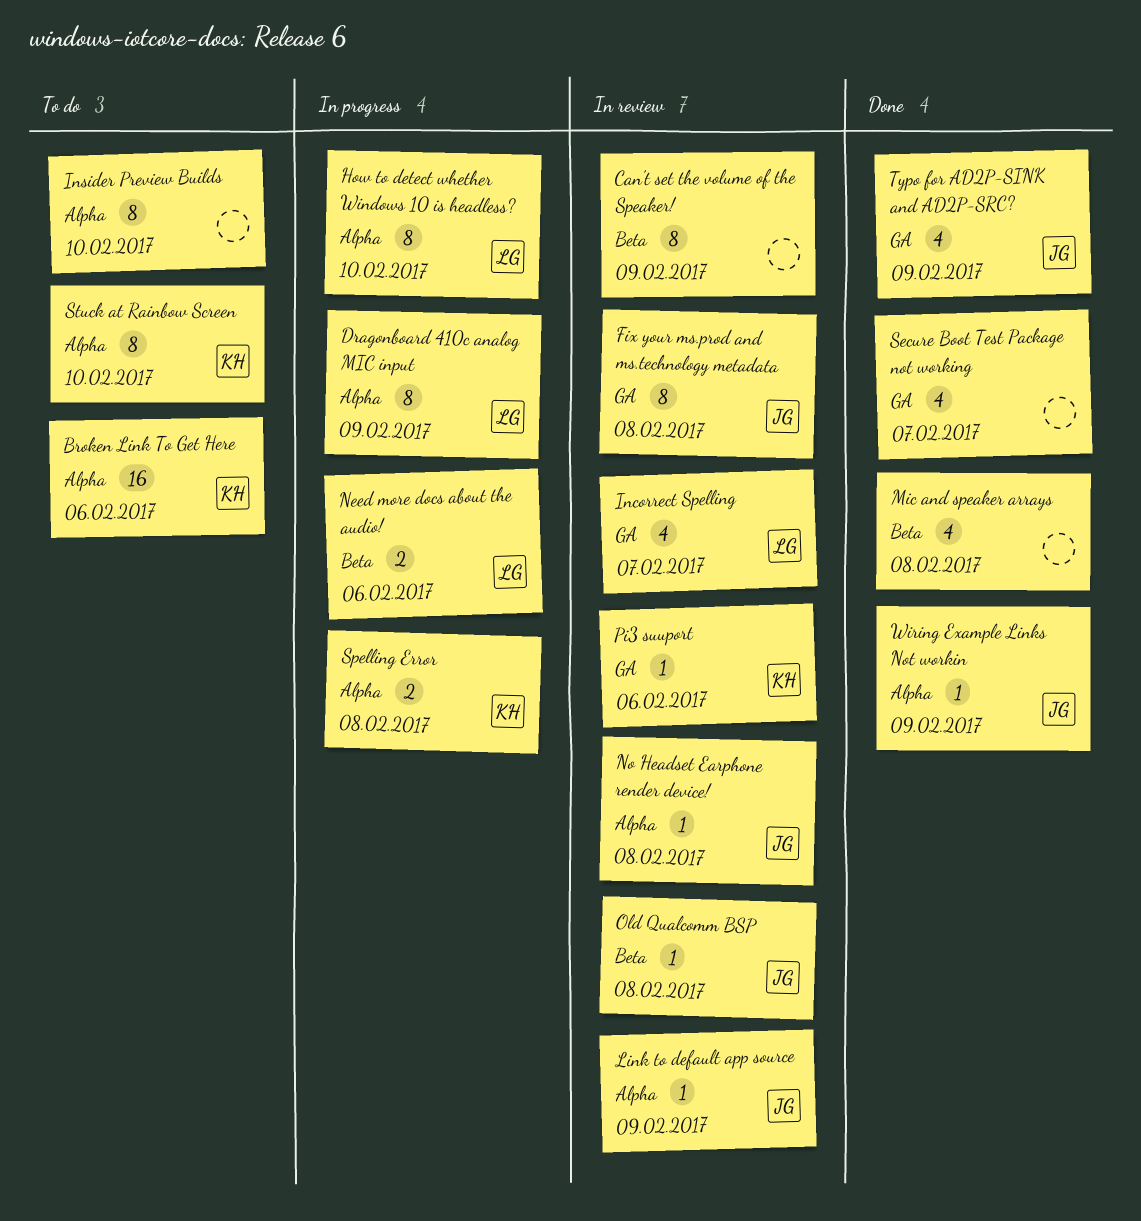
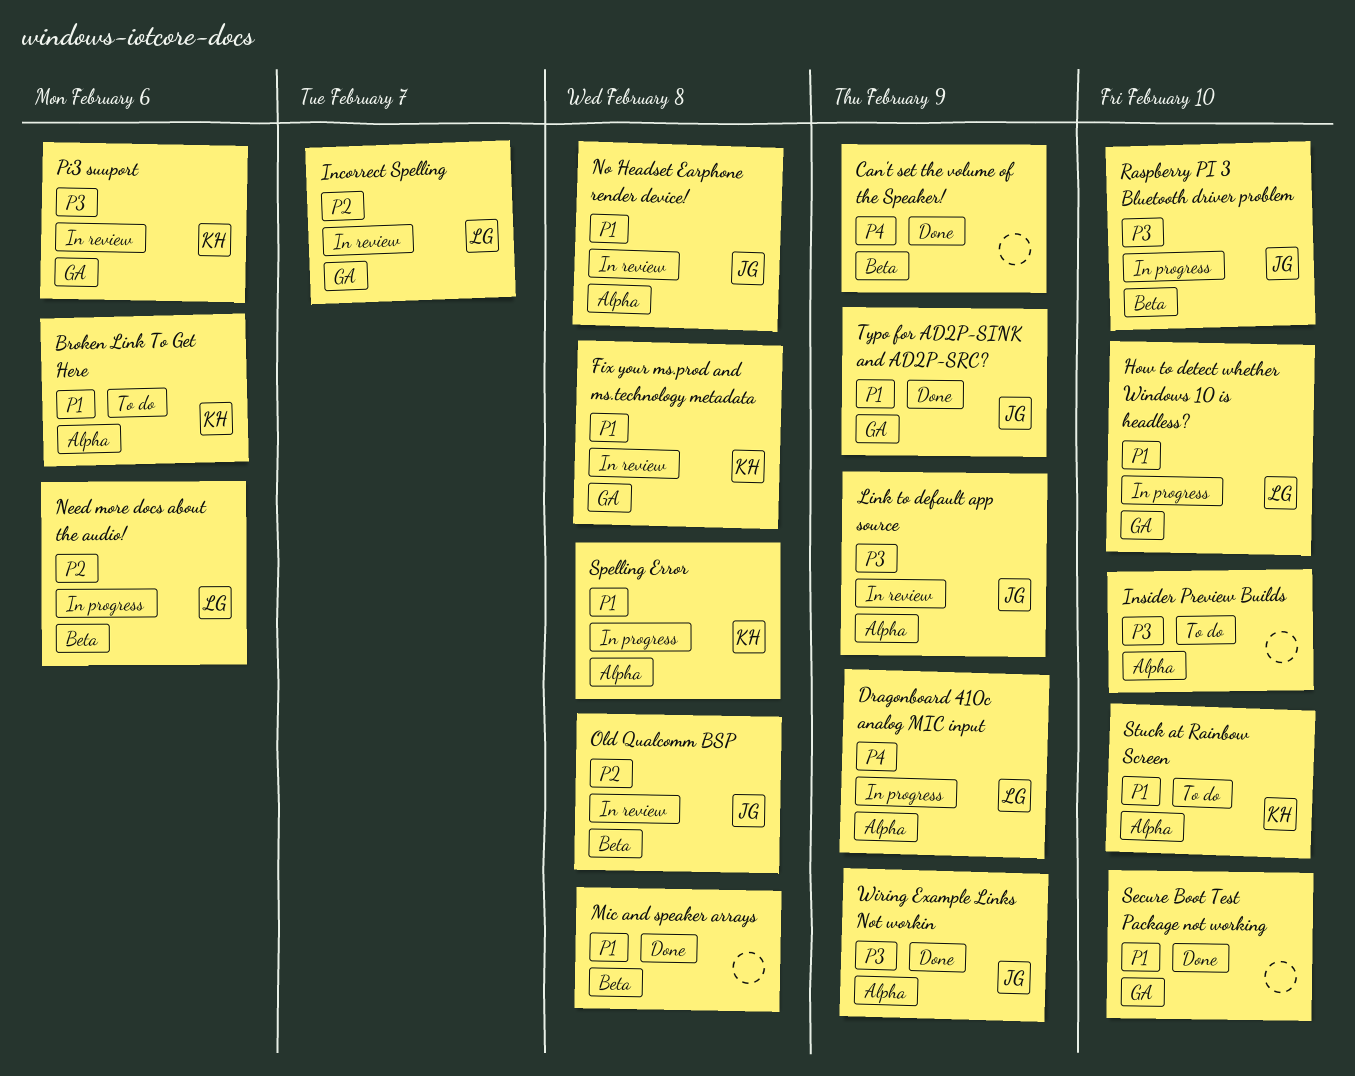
Can't set the volume of the Speaker!, status: In review -> Done
Fix your ms.prod and ms.technology metadata, owner: JG -> KH
How to detect whether Windows 10 is headless?, label: Alpha -> GA
Raspberry PI 3 Bluetooth driver problem: none -> present
Secure Boot Test Package not working, due: Feb 7 -> Feb 10

